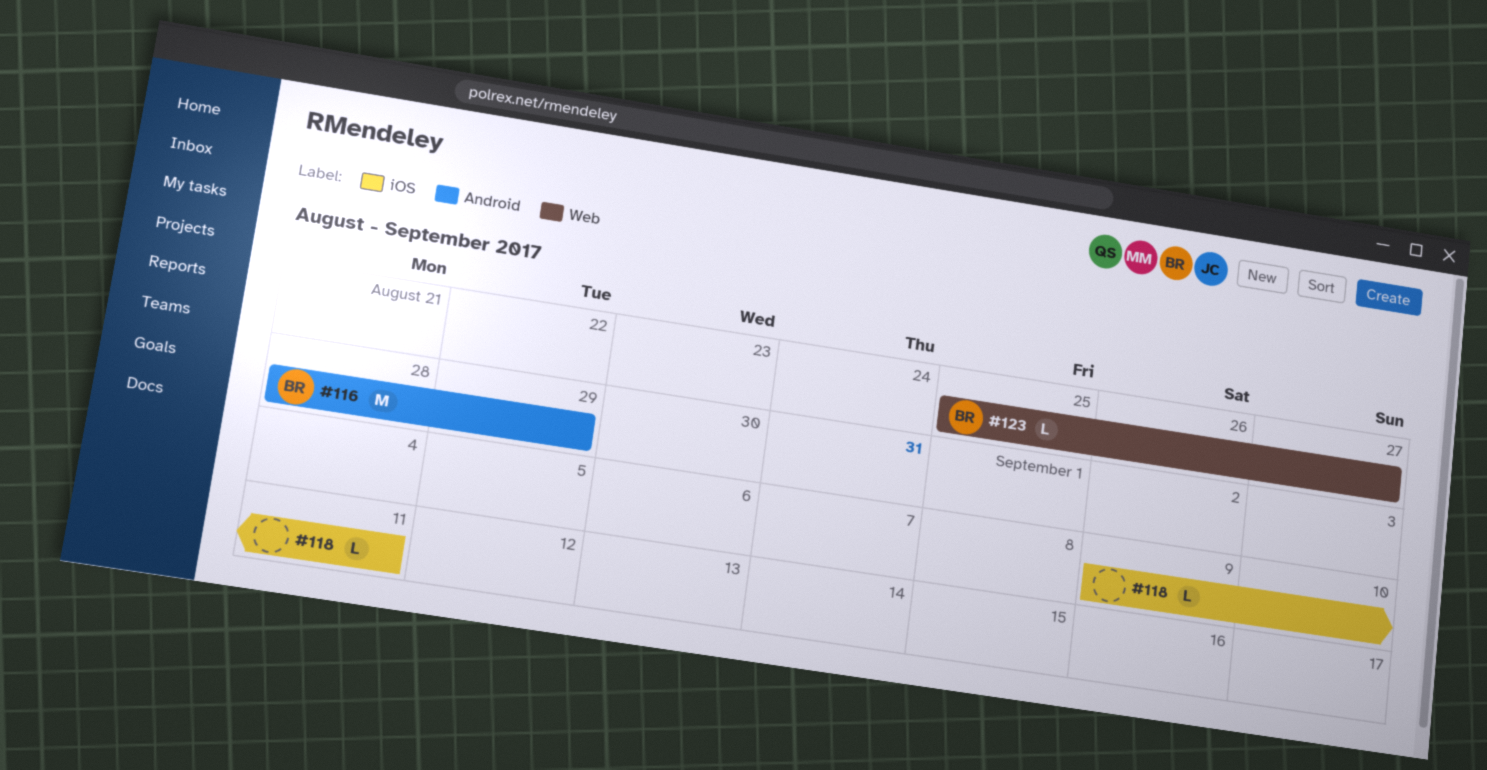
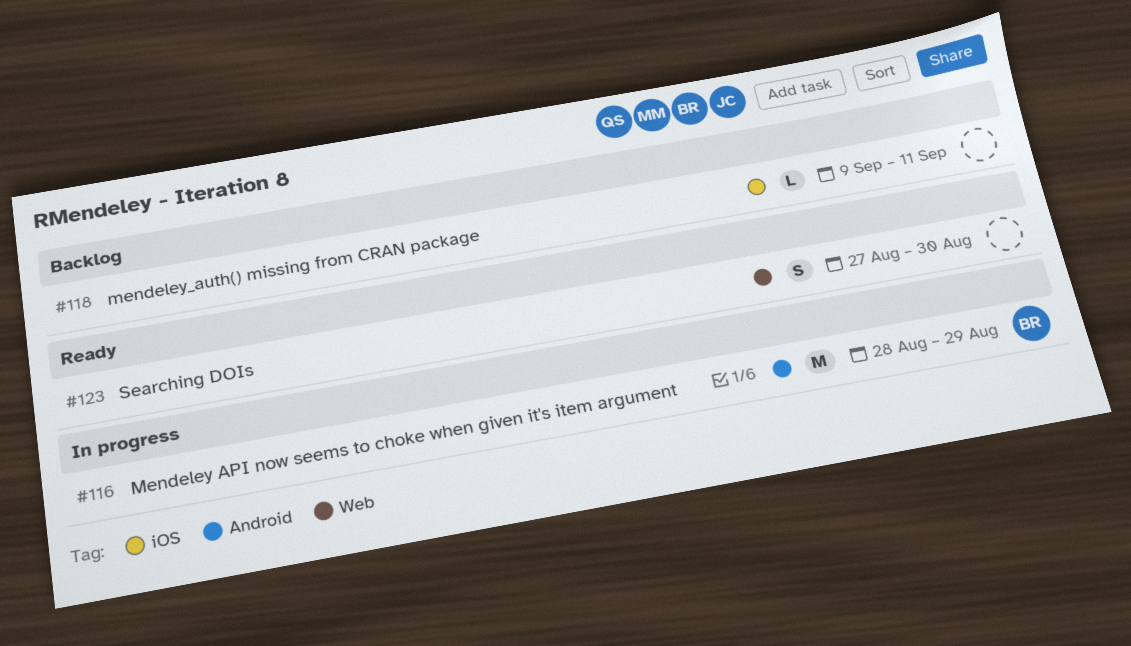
#123, owner: BR -> none
#123, estimate: L -> S
#123, start: Aug 25 -> Aug 27
#123, due: Aug 27 -> Aug 30

